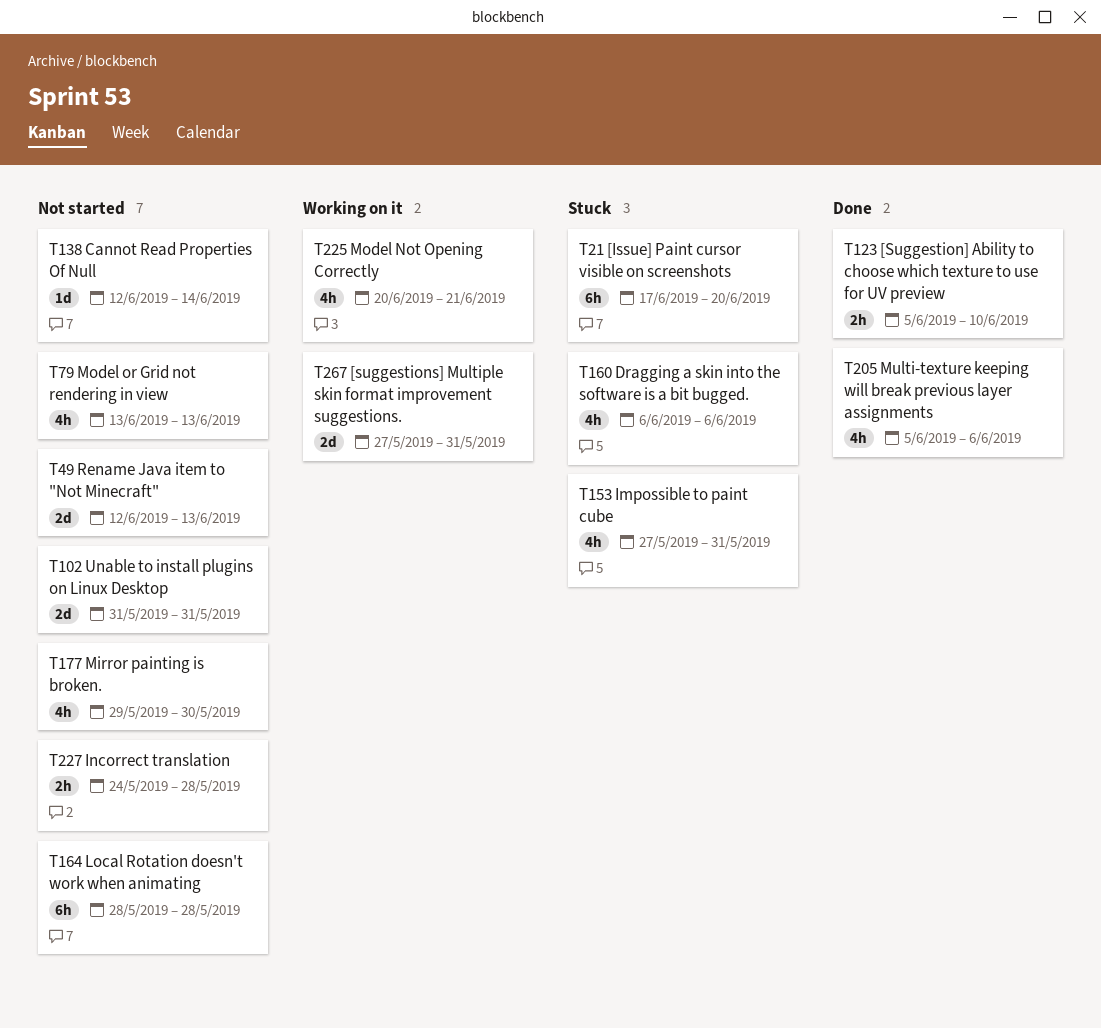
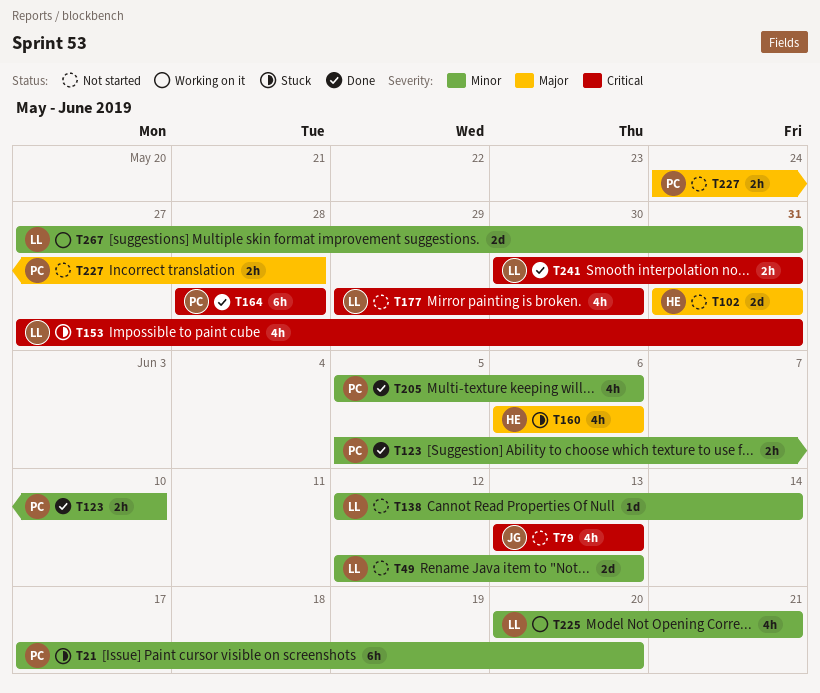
T164, status: Not started -> Done
T241: none -> present

